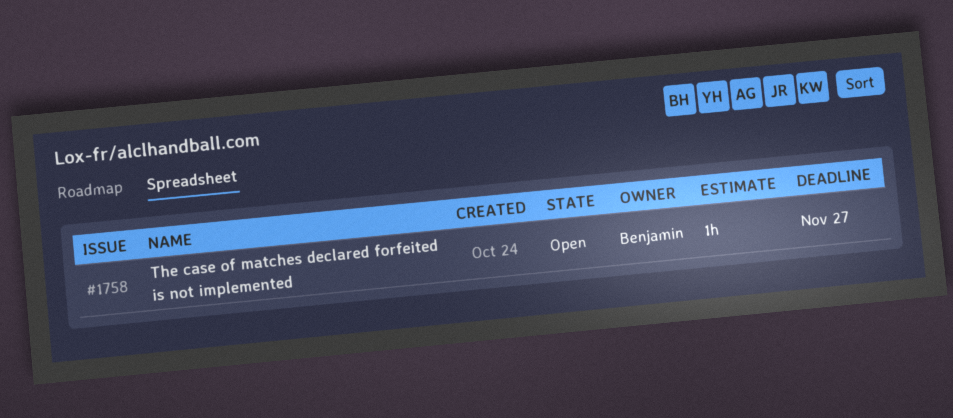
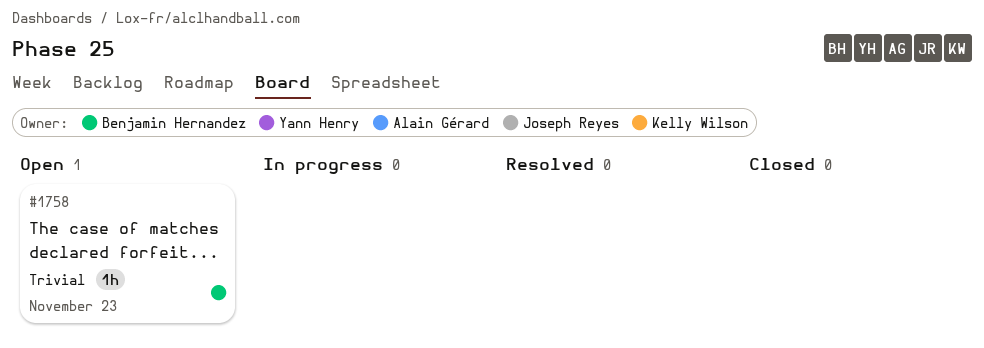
#1758, due: Nov 27 -> Nov 23

